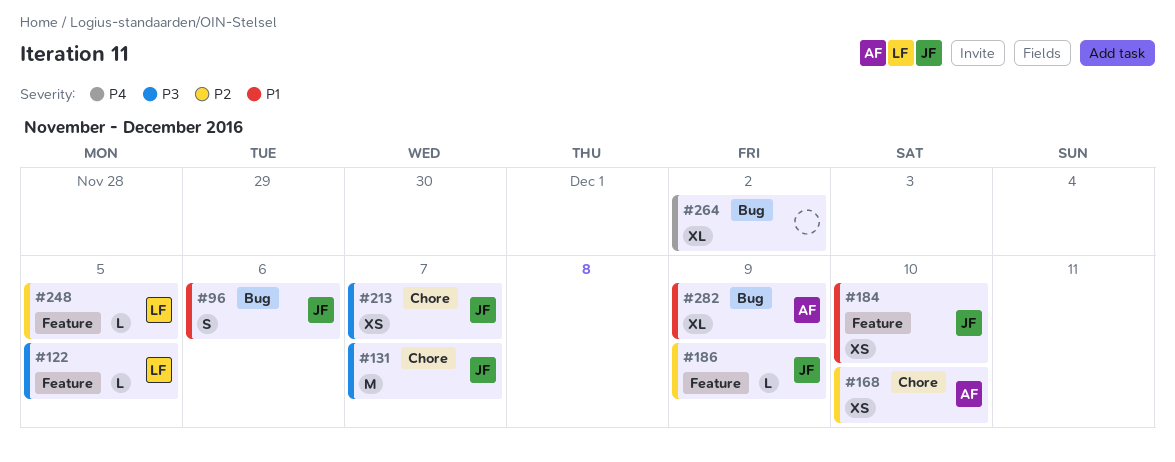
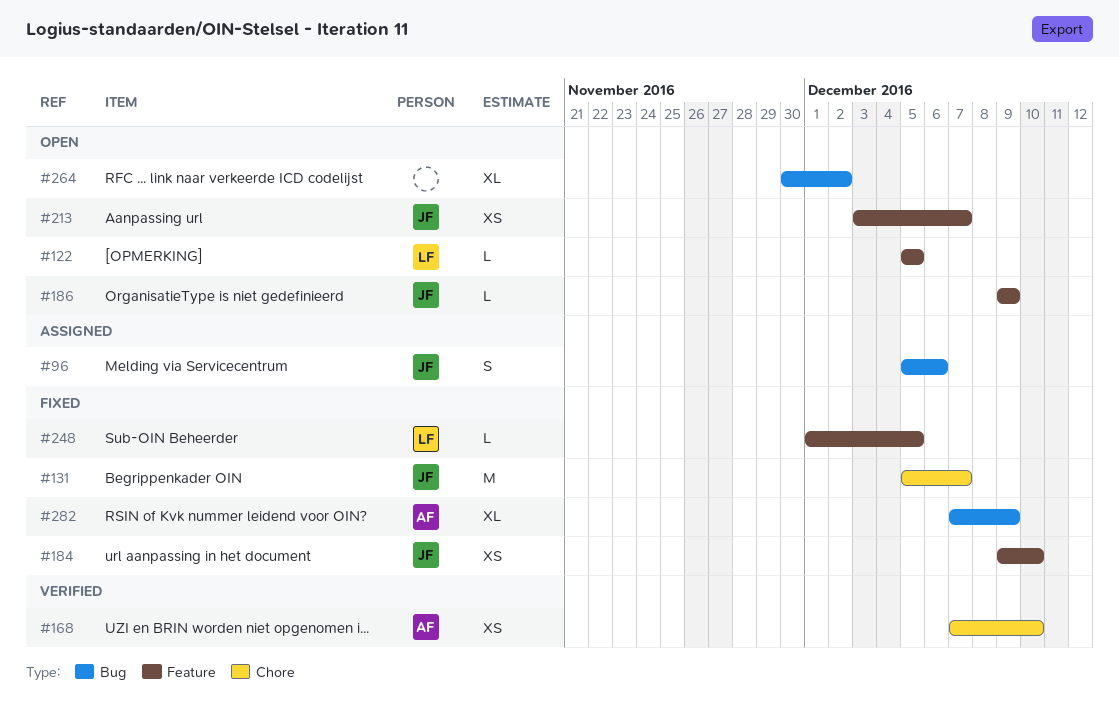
#213, label: Chore -> Feature

